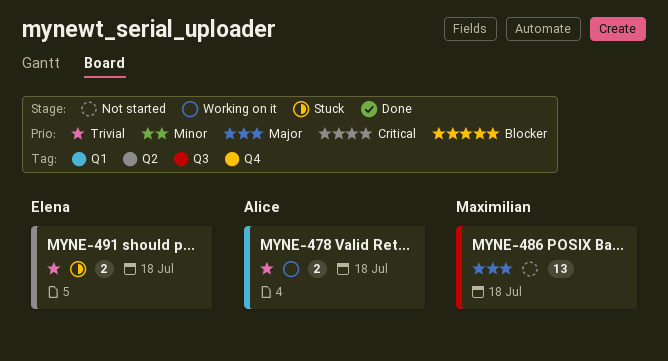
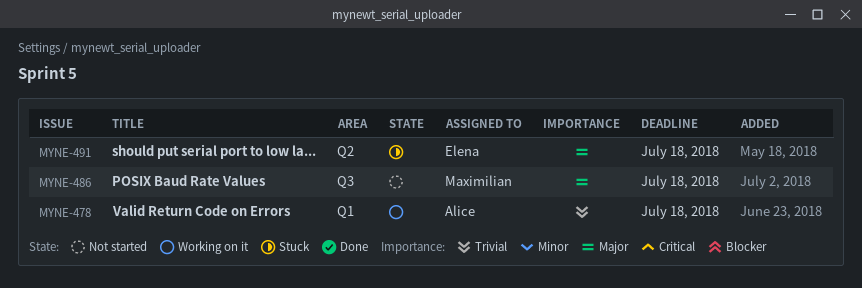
MYNE-491, priority: Trivial -> Major

